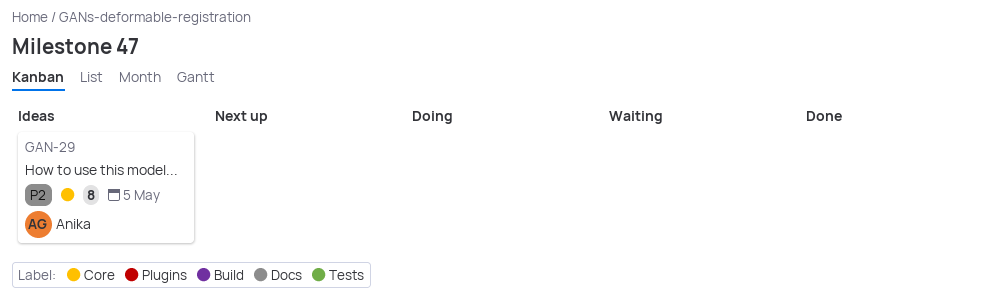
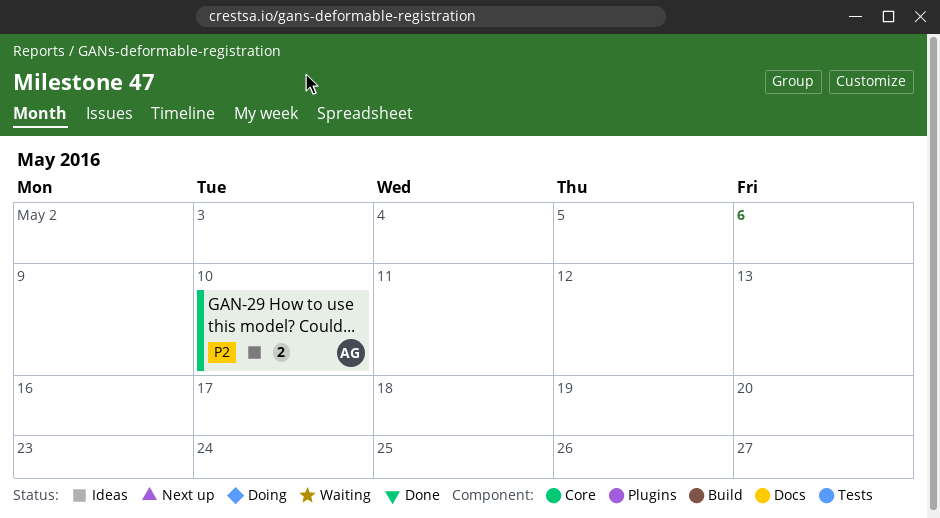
GAN-29, estimate: 8 -> 2
GAN-29, due: May 5 -> May 10

